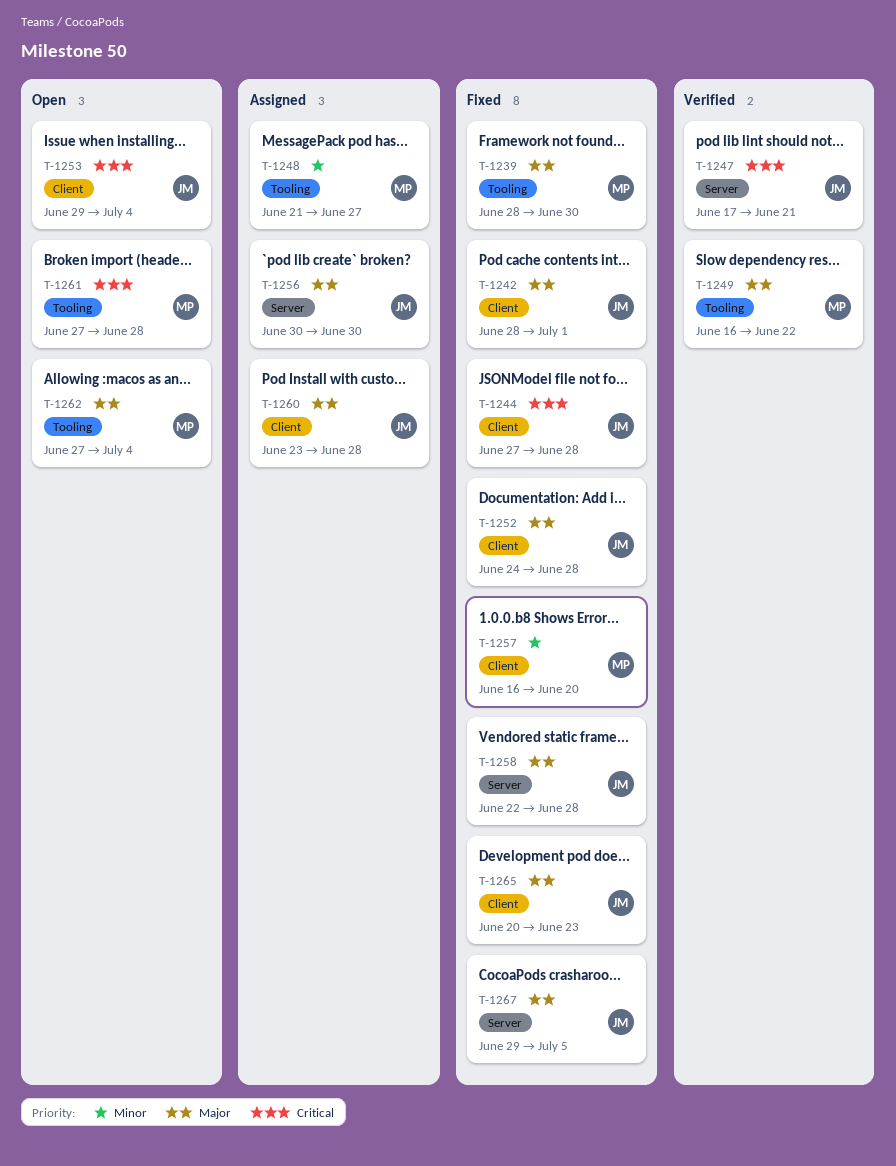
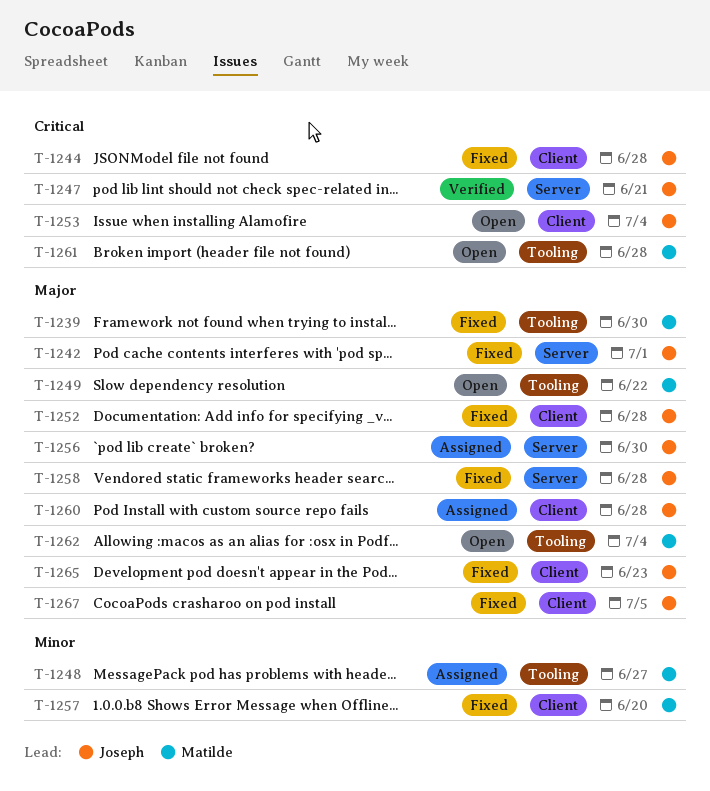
T-1242, label: Client -> Server
T-1249, status: Verified -> Open
T-1267, label: Server -> Client

